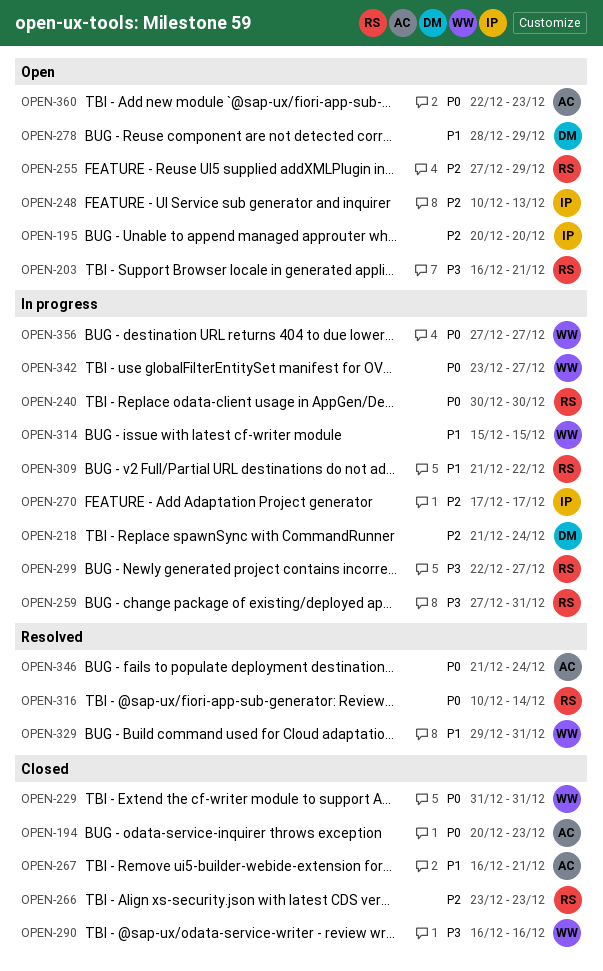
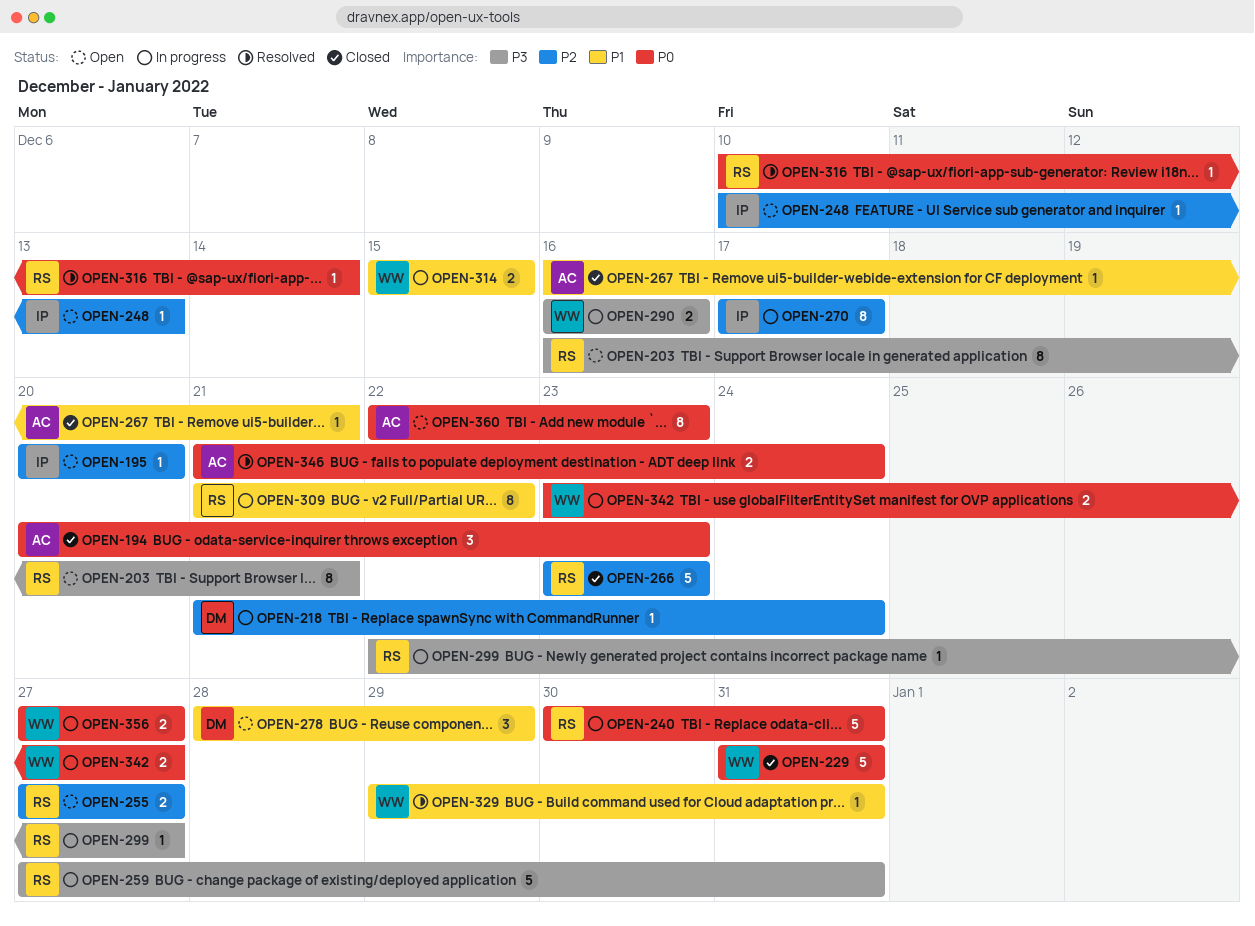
OPEN-240, due: Dec 30 -> Dec 31
OPEN-255, due: Dec 29 -> Dec 27
OPEN-290, status: Closed -> In progress

